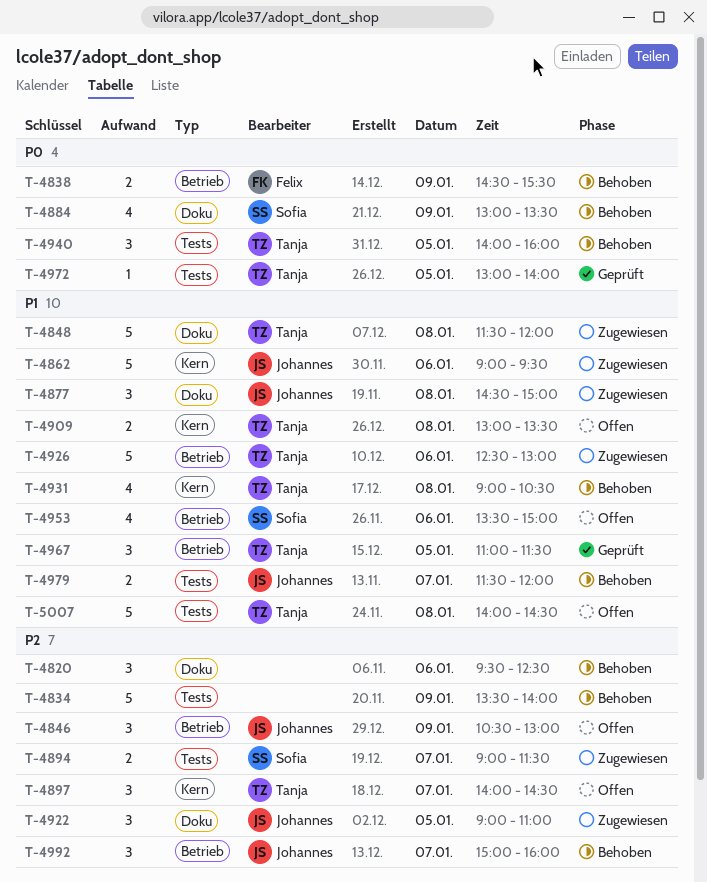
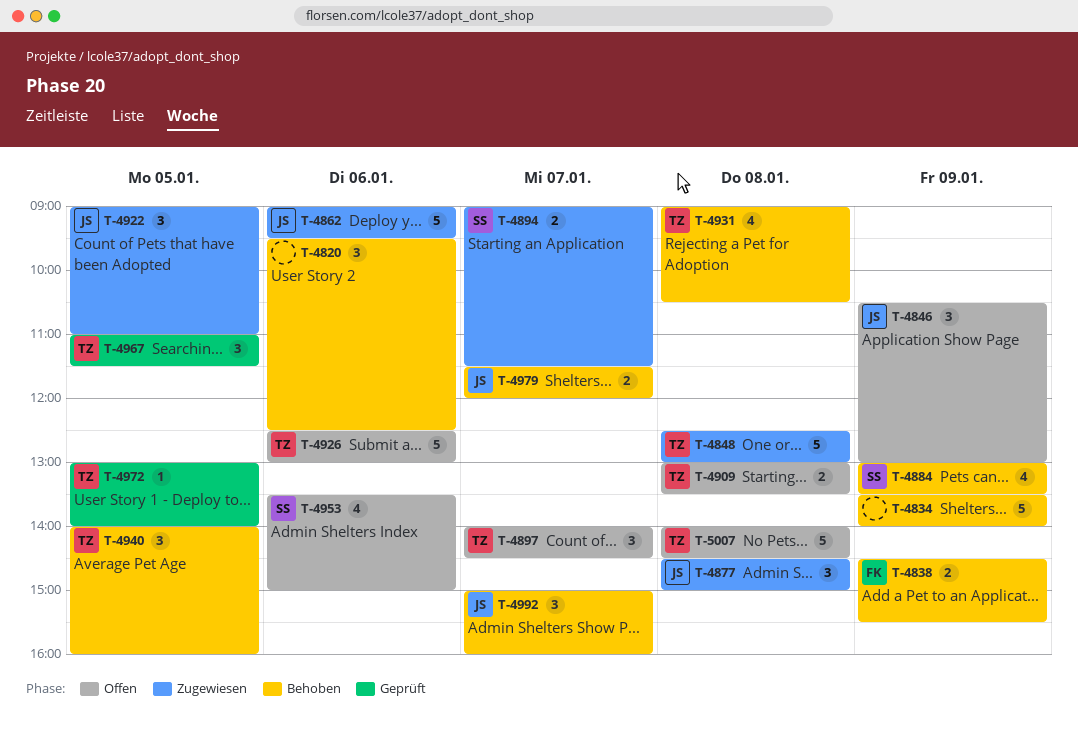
T-4848, begins: 11:30 -> 12:30
T-4848, ends: 12:00 -> 13:00
T-4926, status: Zugewiesen -> Offen

